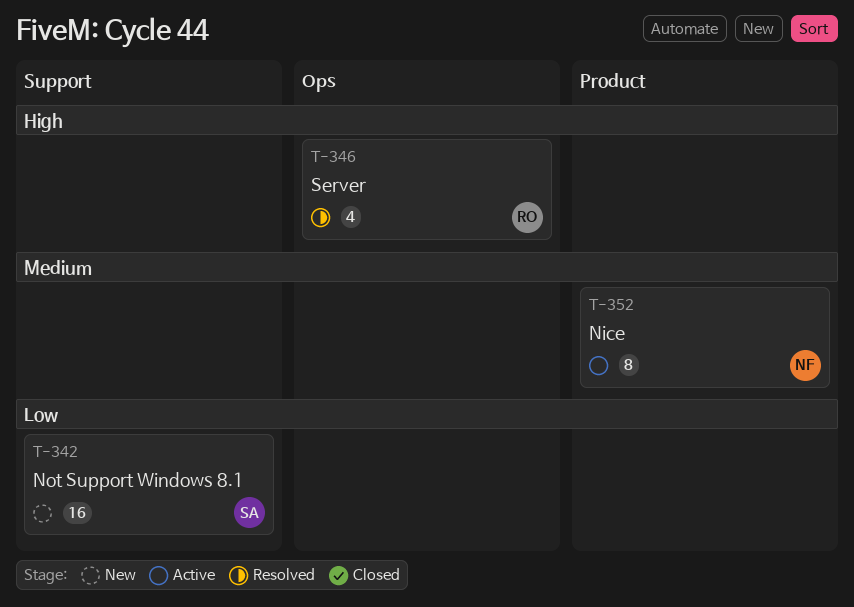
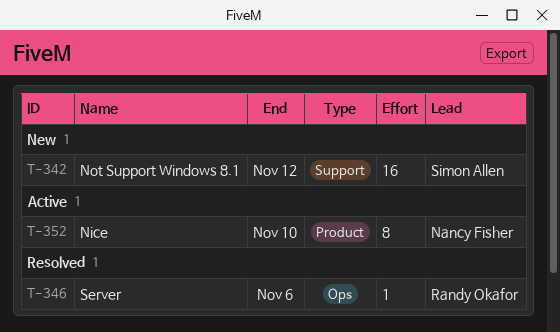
T-346, estimate: 4 -> 1

